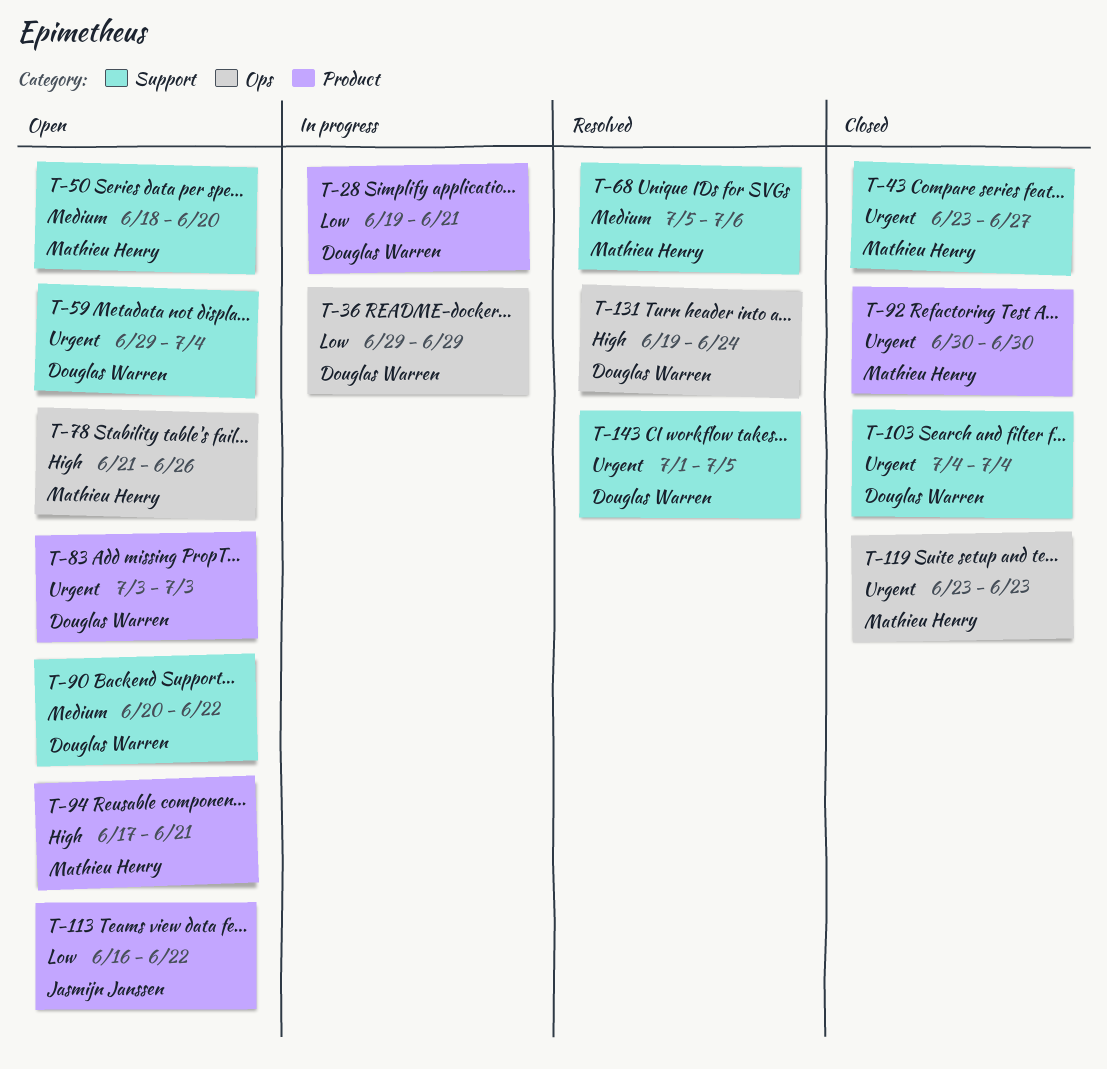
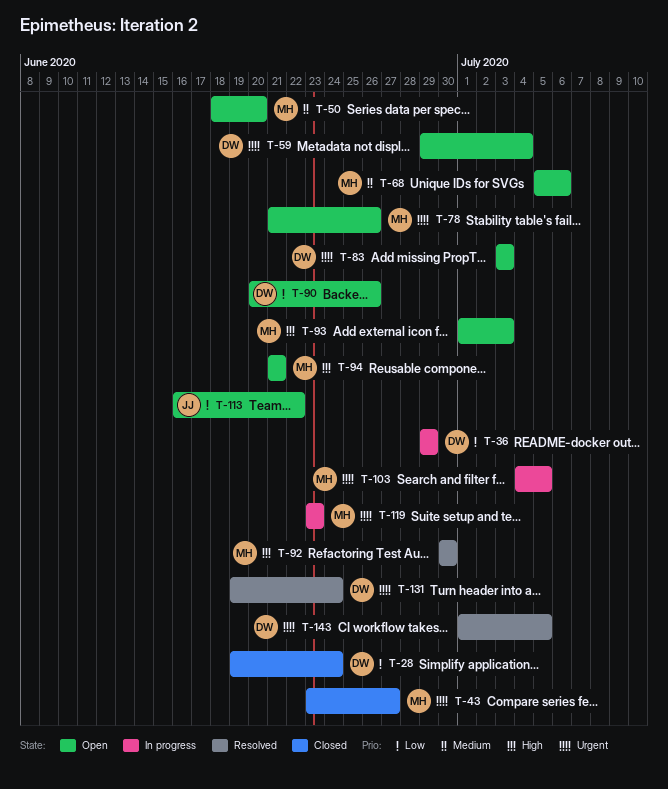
T-28, status: In progress -> Closed
T-28, due: Jun 21 -> Jun 24
T-68, status: Resolved -> Open
T-78, priority: High -> Urgent
T-90, priority: Medium -> Low
T-90, due: Jun 22 -> Jun 26
T-92, status: Closed -> Resolved
T-92, priority: Urgent -> High
T-93: none -> present
T-94, start: Jun 17 -> Jun 21
T-103, status: Closed -> In progress
T-103, owner: Douglas Warren -> Mathieu Henry
T-103, due: Jul 4 -> Jul 5
T-119, status: Closed -> In progress
T-131, priority: High -> Urgent

